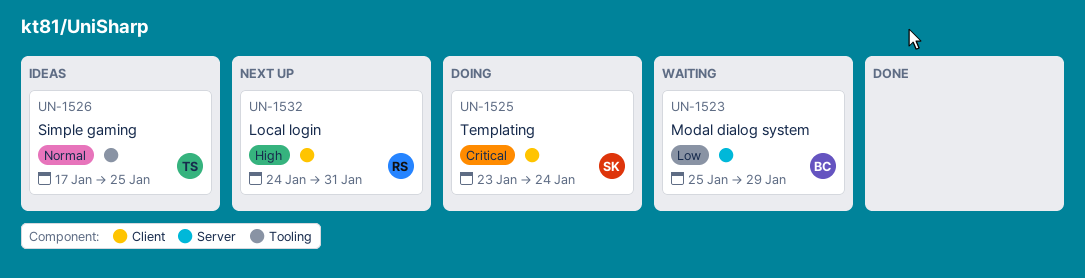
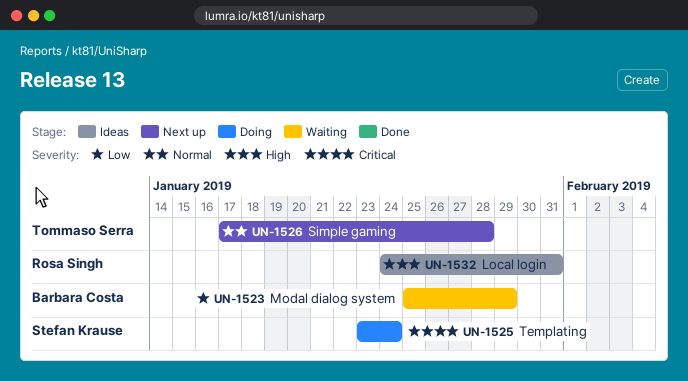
UN-1526, status: Ideas -> Next up
UN-1526, due: Jan 25 -> Jan 28
UN-1532, status: Next up -> Ideas

